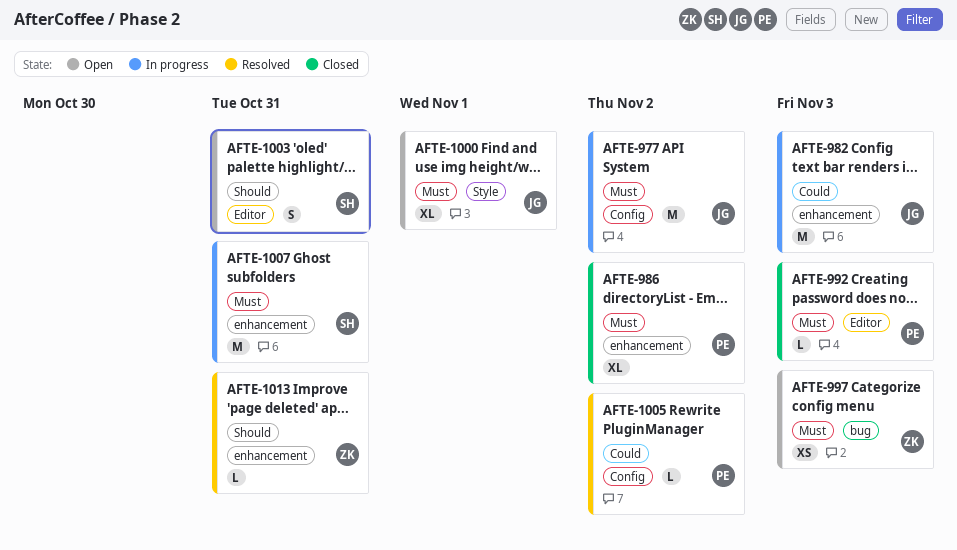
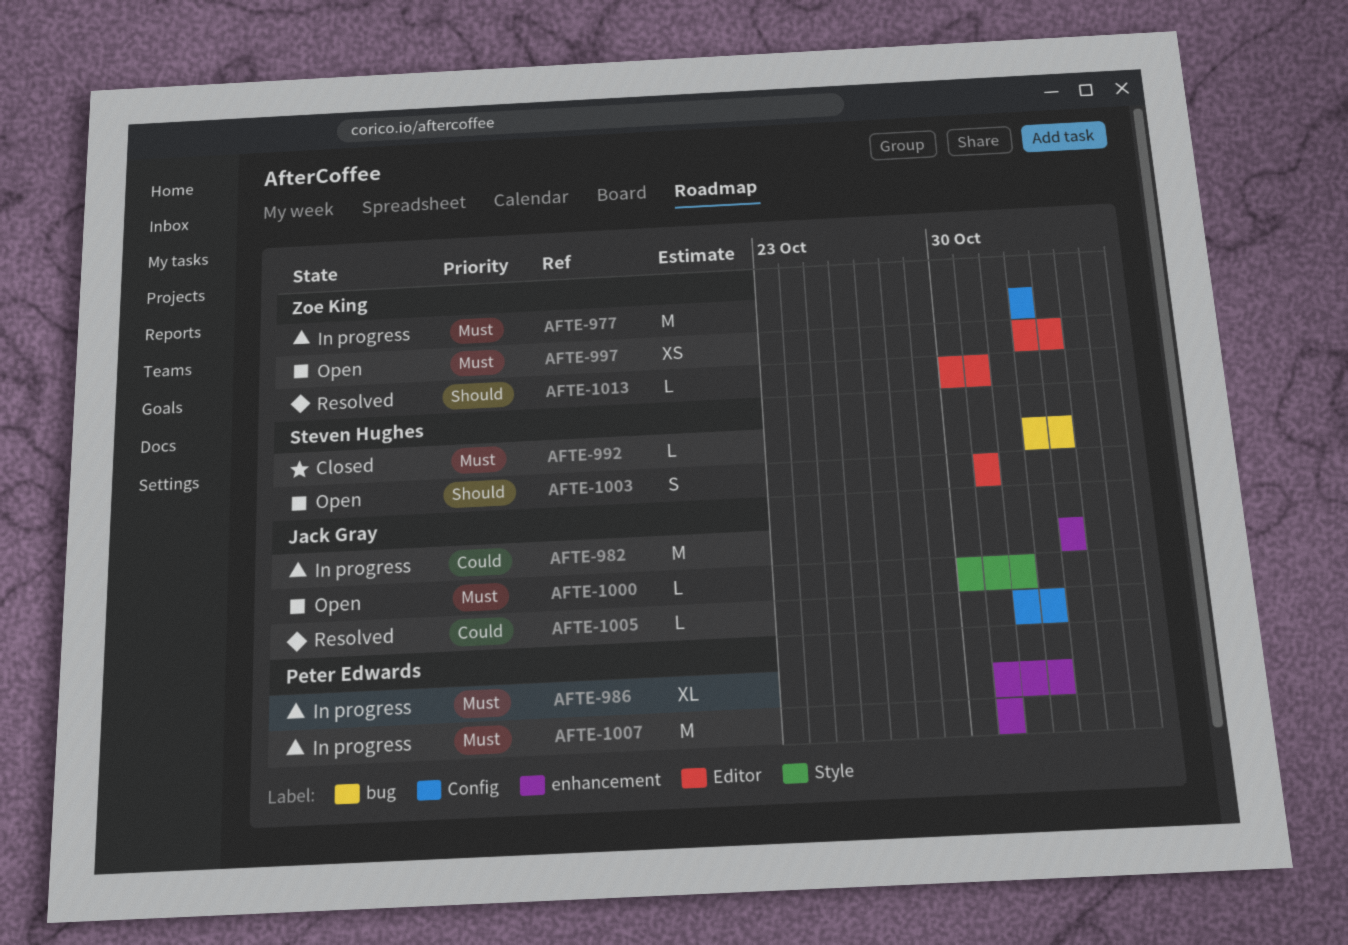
AFTE-977, owner: Jack Gray -> Zoe King
AFTE-986, status: Closed -> In progress
AFTE-992, owner: Peter Edwards -> Steven Hughes
AFTE-992, label: Editor -> bug
AFTE-997, label: bug -> Editor
AFTE-1000, estimate: XL -> L
AFTE-1005, owner: Peter Edwards -> Jack Gray
AFTE-1007, owner: Steven Hughes -> Peter Edwards
AFTE-1013, label: enhancement -> Editor

